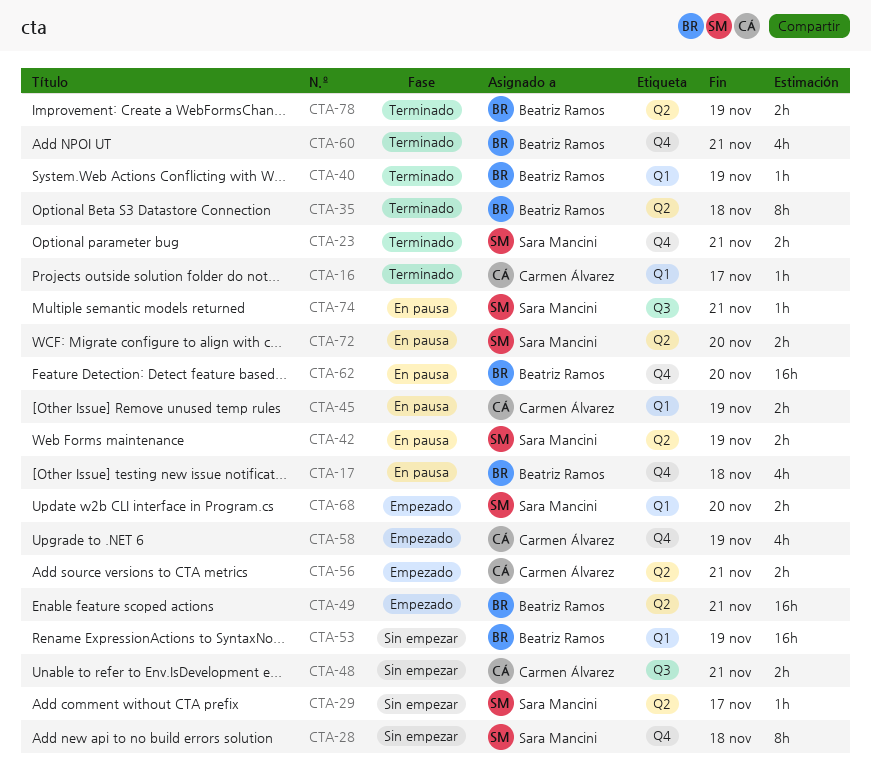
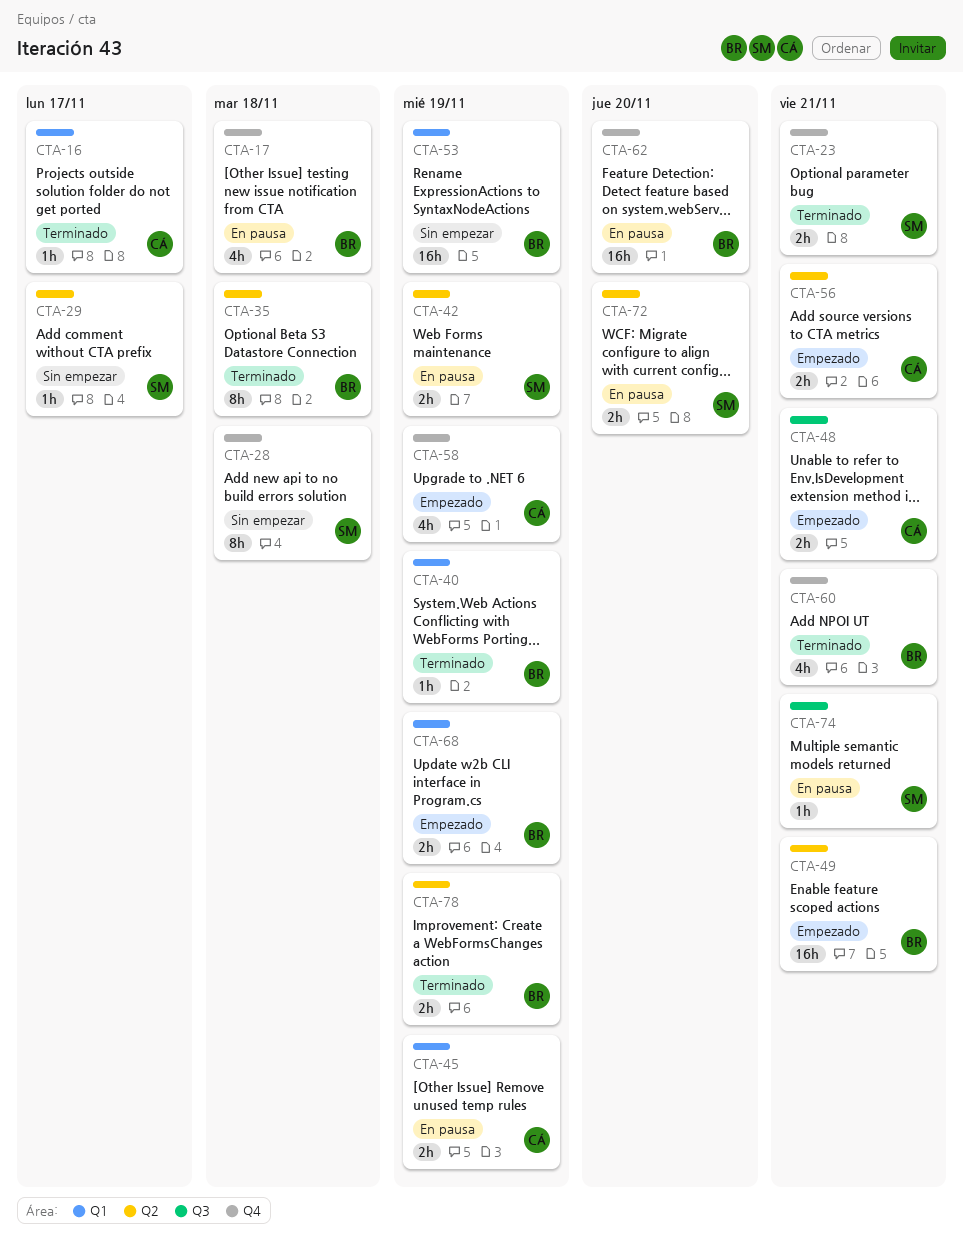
CTA-48, status: Sin empezar -> Empezado
CTA-68, owner: Sara Mancini -> Beatriz Ramos
CTA-68, due: Nov 20 -> Nov 19

